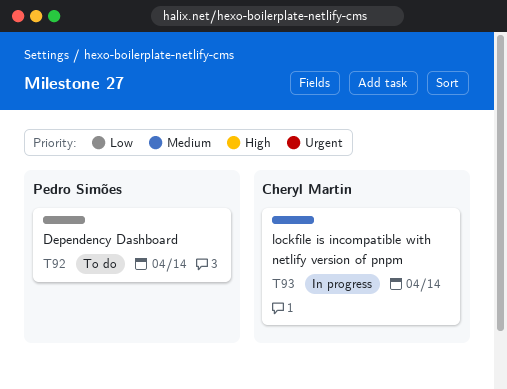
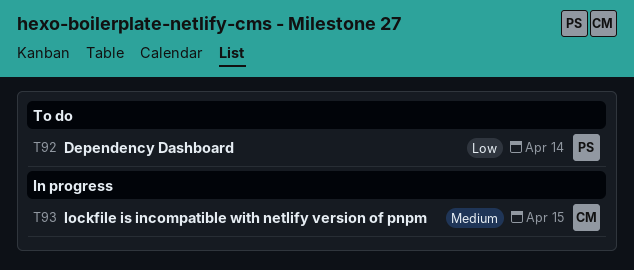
T93, due: Apr 14 -> Apr 15

